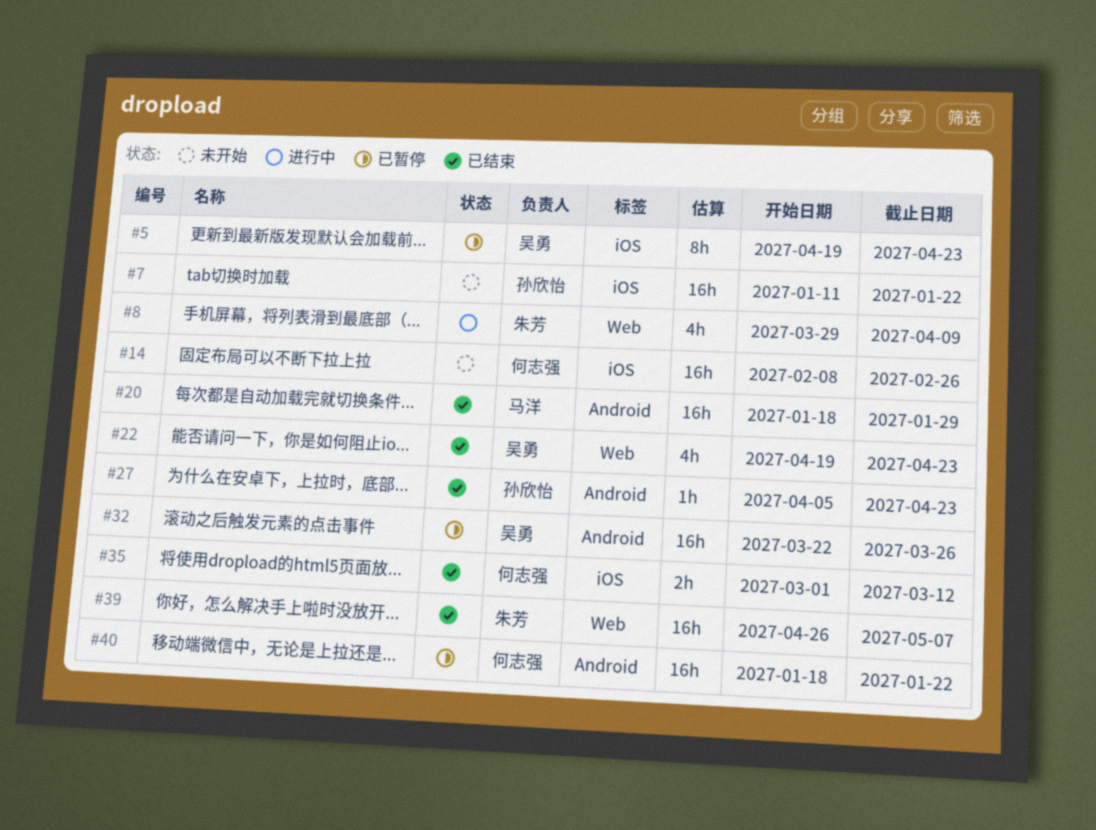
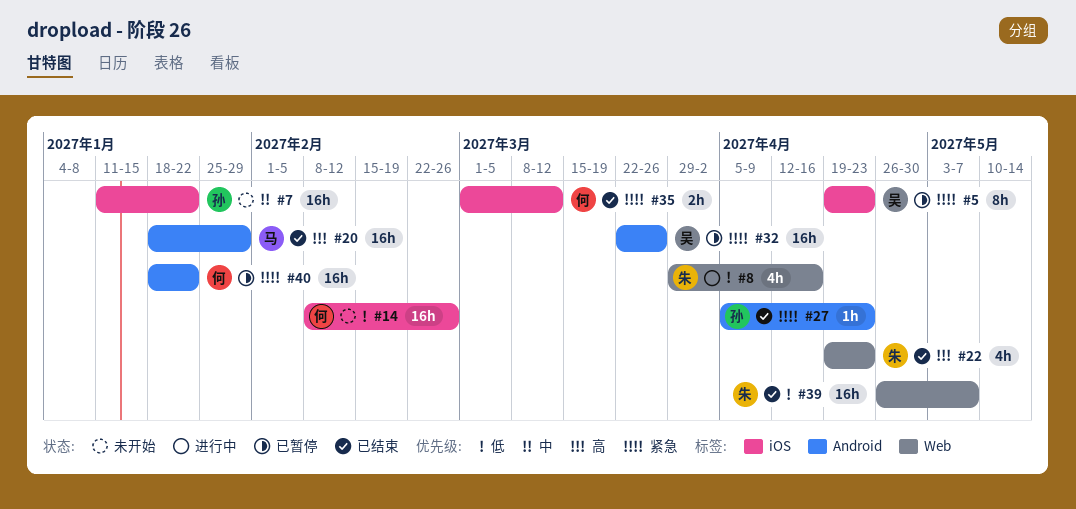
#8, due: Apr 9 -> Apr 16
#22, owner: 吴勇 -> 朱芳

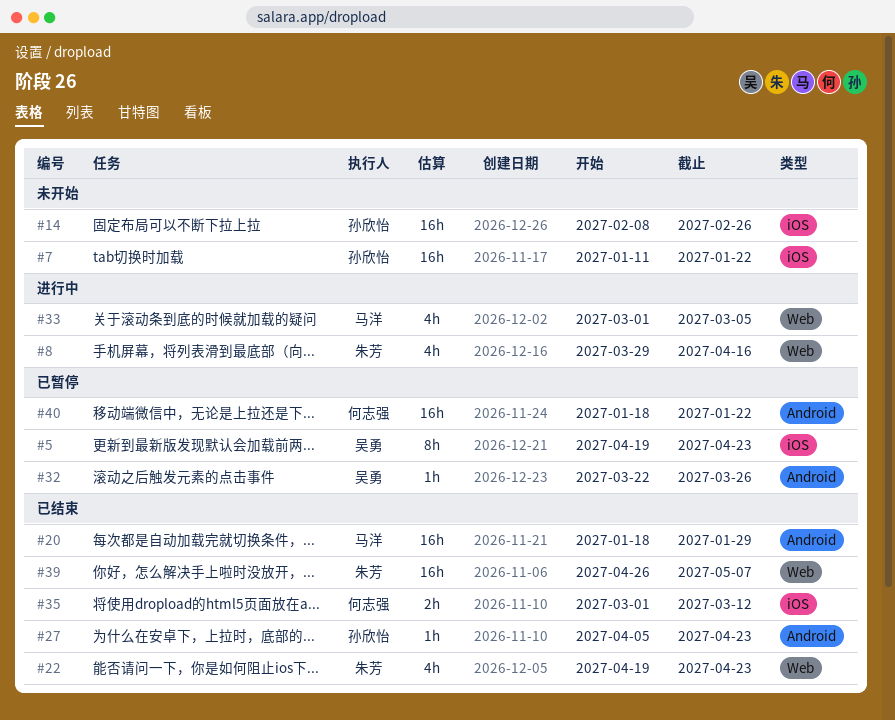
#14, owner: 何志强 -> 孙欣怡
#32, estimate: 16h -> 1h
#33: none -> present

